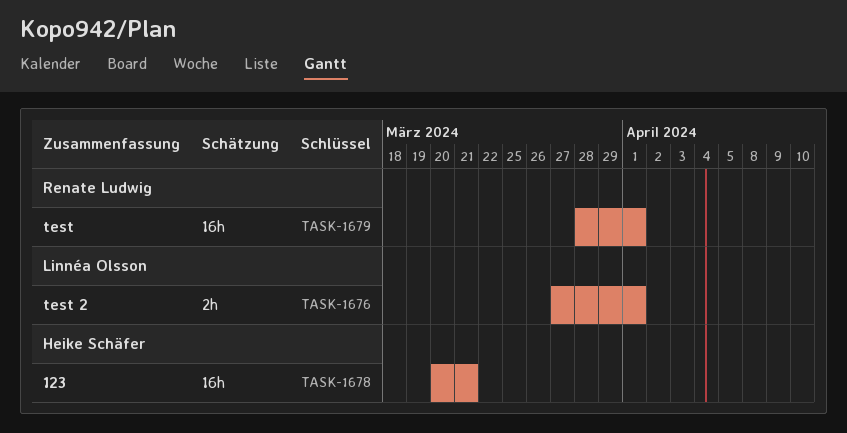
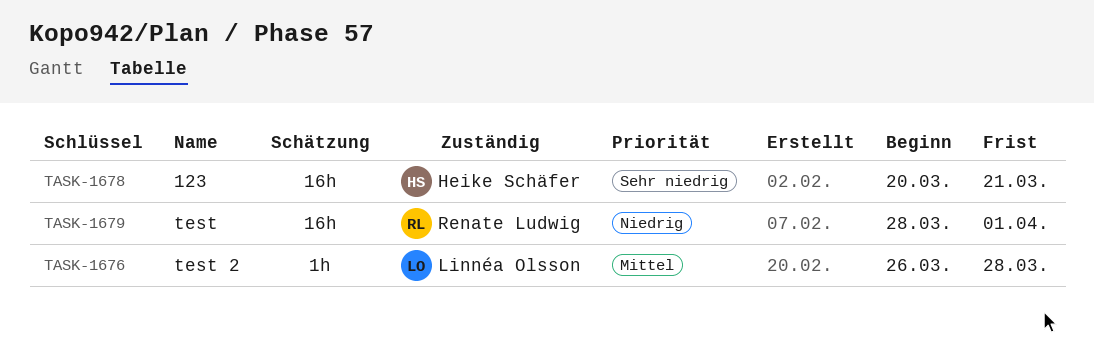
TASK-1676, estimate: 2h -> 1h
TASK-1676, start: Mar 27 -> Mar 26
TASK-1676, due: Apr 1 -> Mar 28

